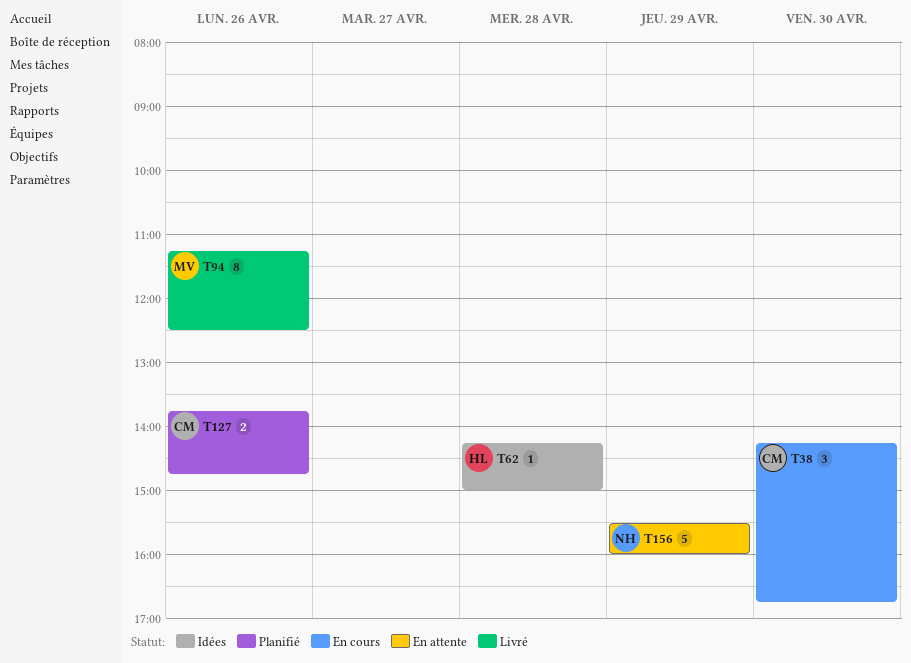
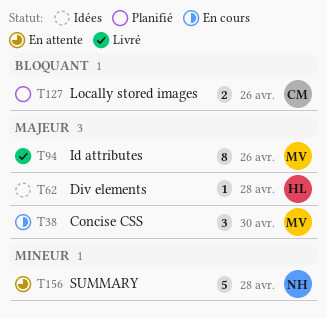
T38, owner: CM -> MV
T156, day: Apr 29 -> Apr 28

